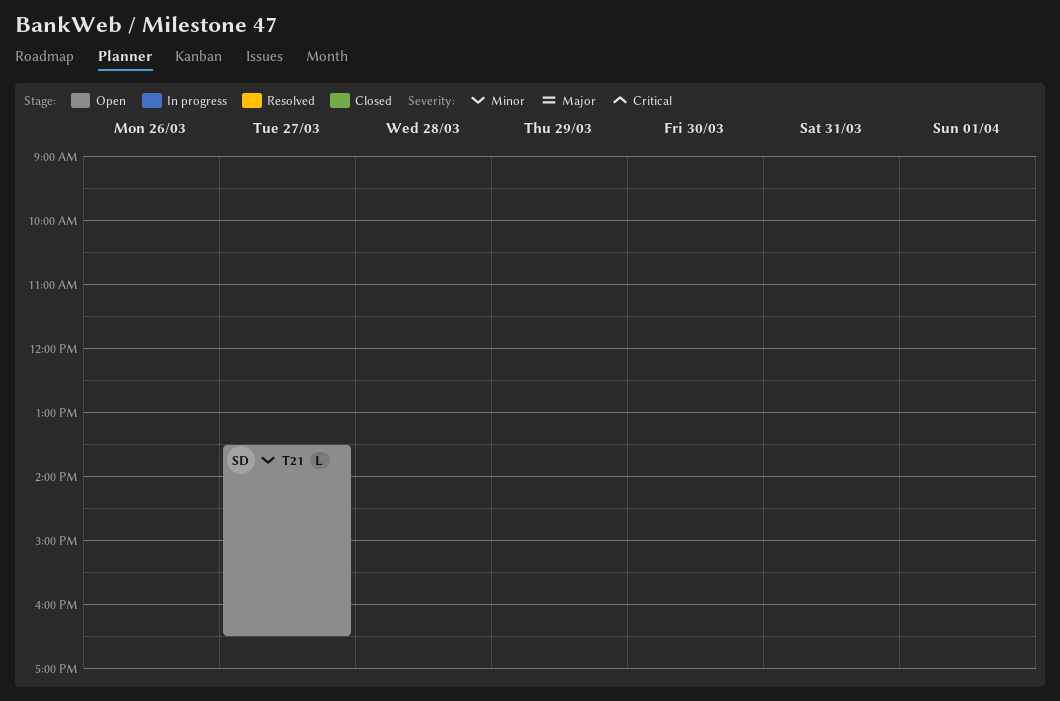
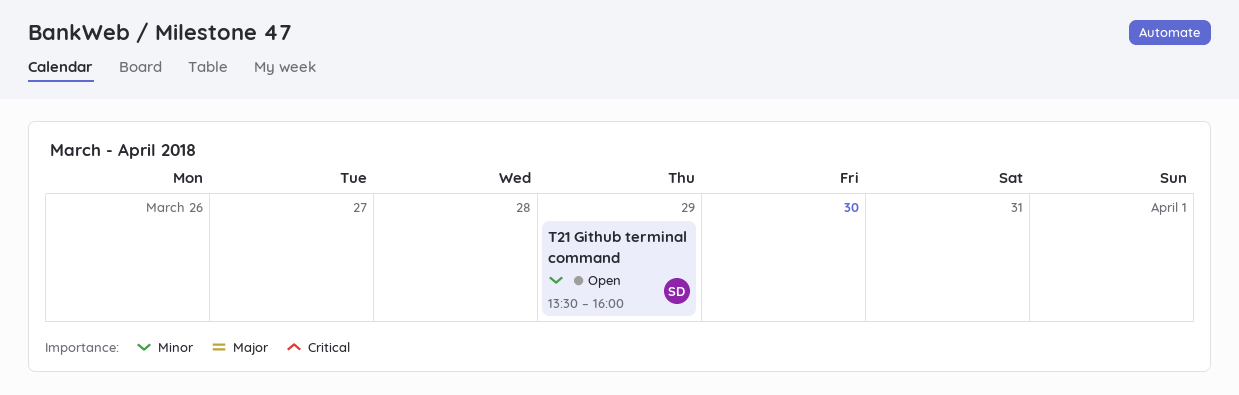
T21, day: Mar 27 -> Mar 29
T21, ends: 16:30 -> 16:00

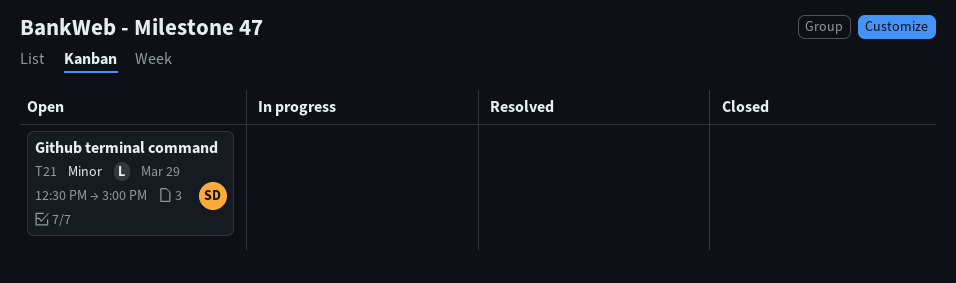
T21, begins: 13:30 -> 12:30
T21, ends: 16:00 -> 15:00

